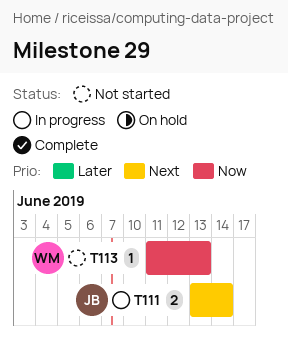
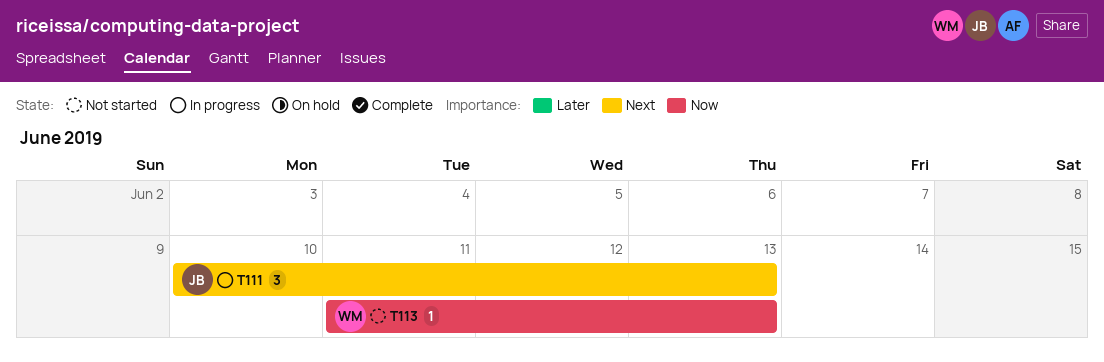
T111, estimate: 2 -> 3
T111, start: Jun 13 -> Jun 10
T111, due: Jun 14 -> Jun 13

